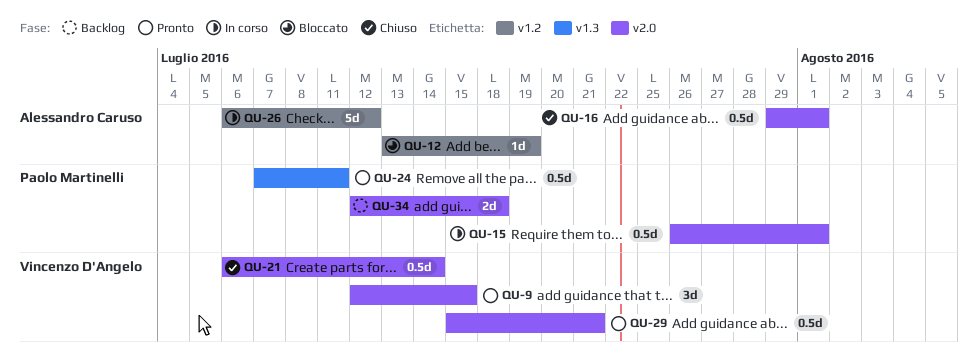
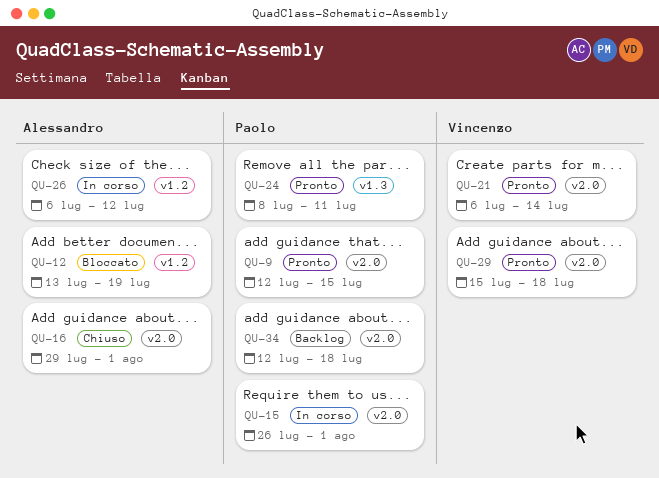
QU-9, owner: Vincenzo D'Angelo -> Paolo Martinelli
QU-21, status: Chiuso -> Pronto
QU-24, start: Jul 7 -> Jul 8
QU-29, due: Jul 21 -> Jul 18

